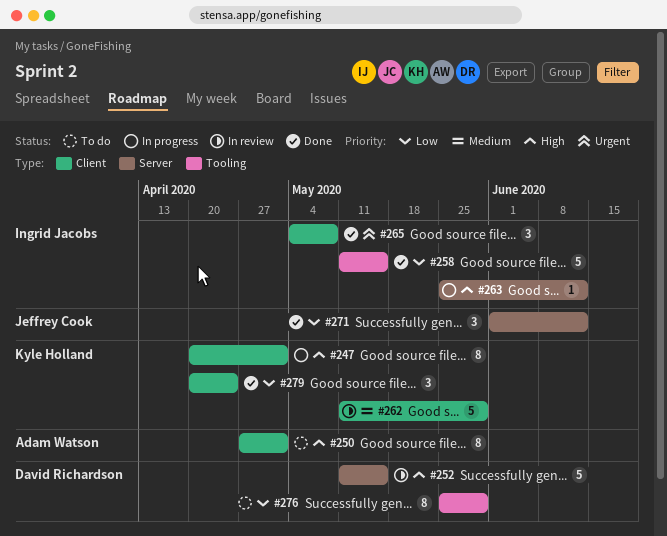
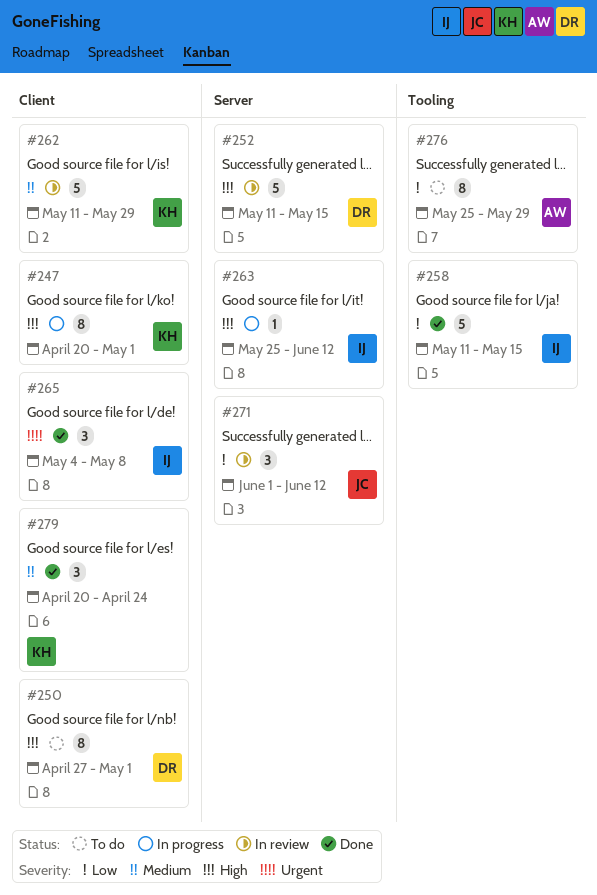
#250, owner: Adam Watson -> David Richardson
#271, status: Done -> In review
#276, owner: David Richardson -> Adam Watson
#279, priority: Low -> Medium

